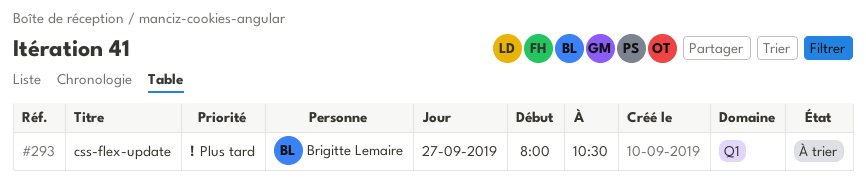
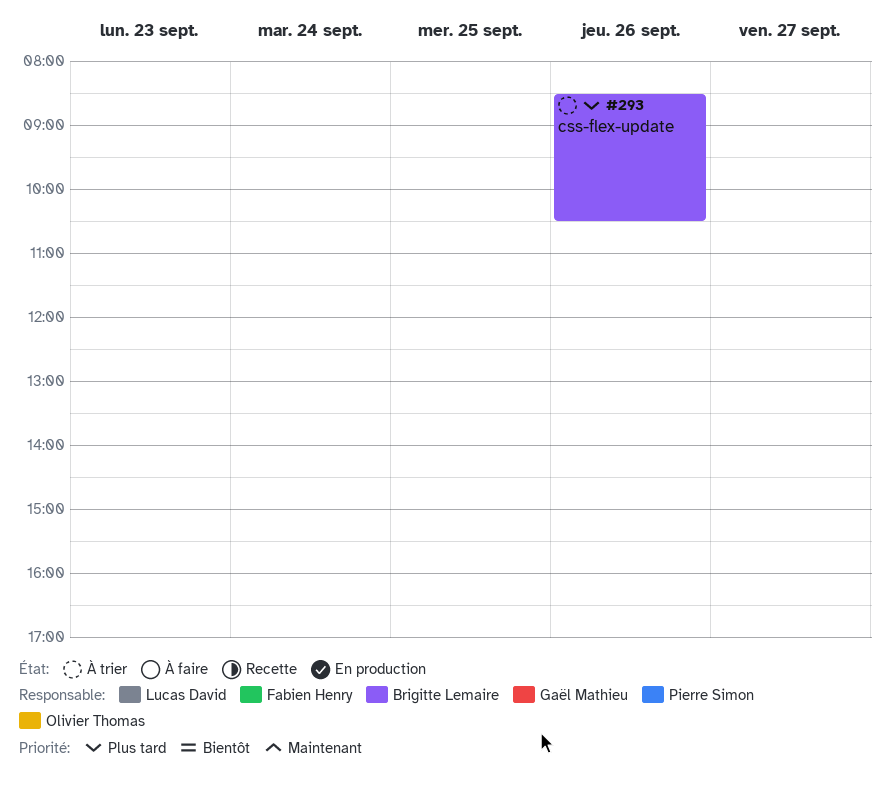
#293, day: Sep 27 -> Sep 26
#293, begins: 08:00 -> 08:30

